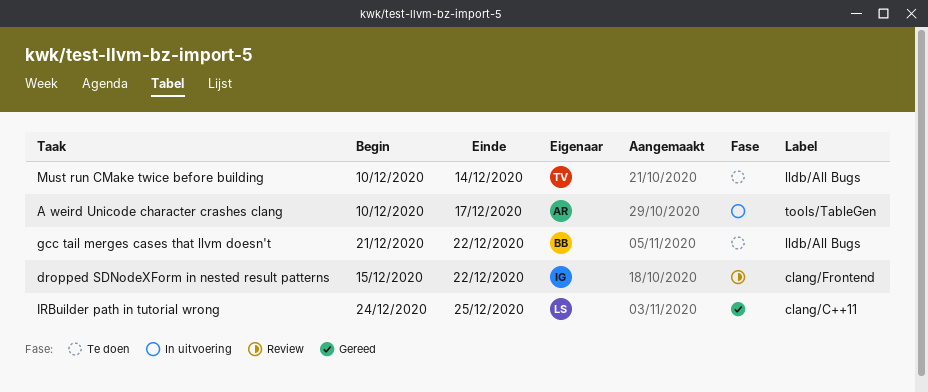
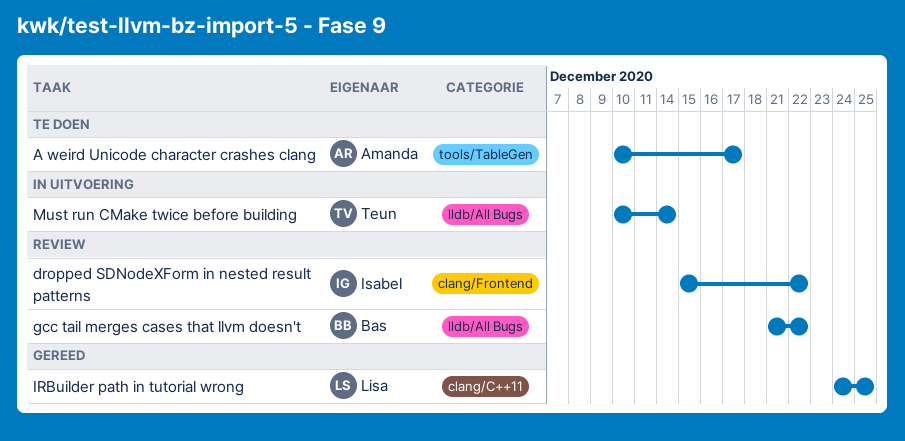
A weird Unicode character crashes clang, status: In uitvoering -> Te doen
gcc tail merges cases that llvm doesn't, status: Te doen -> Review
Must run CMake twice before building, status: Te doen -> In uitvoering

